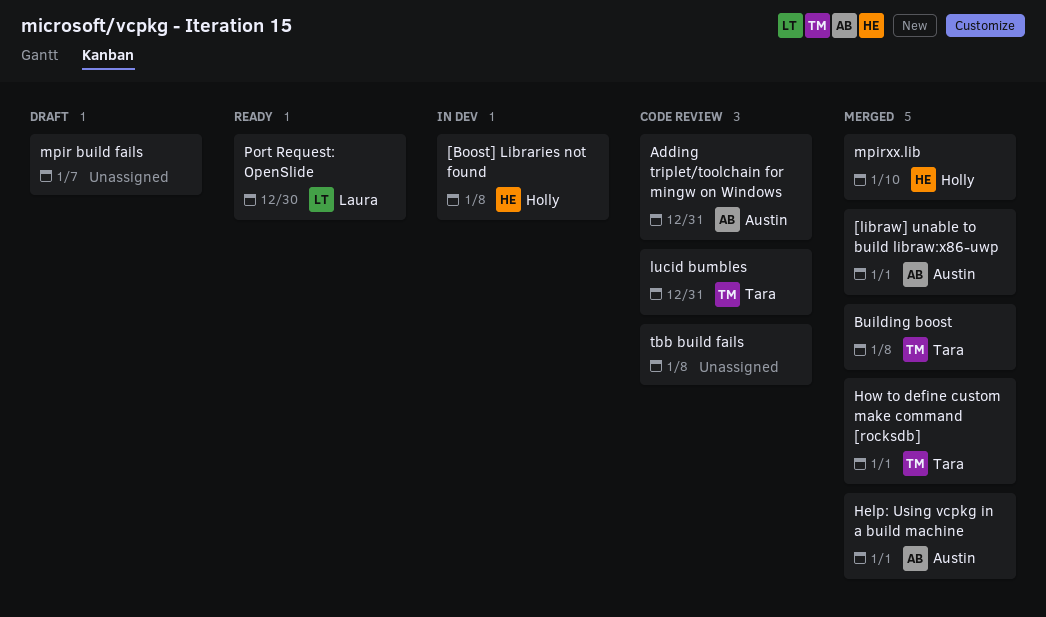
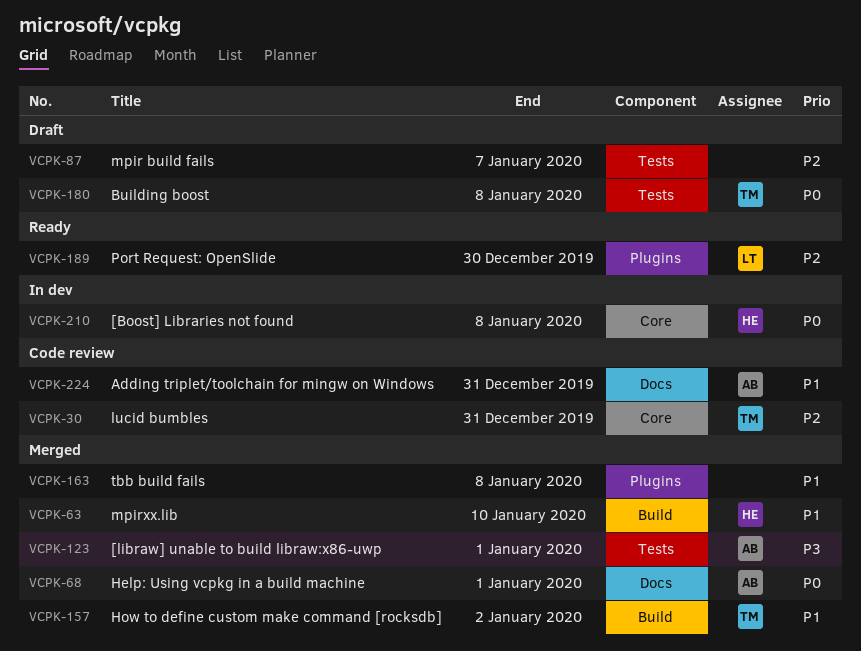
Building boost, status: Merged -> Draft
How to define custom make command [rocksdb], due: Jan 1 -> Jan 2
tbb build fails, status: Code review -> Merged

